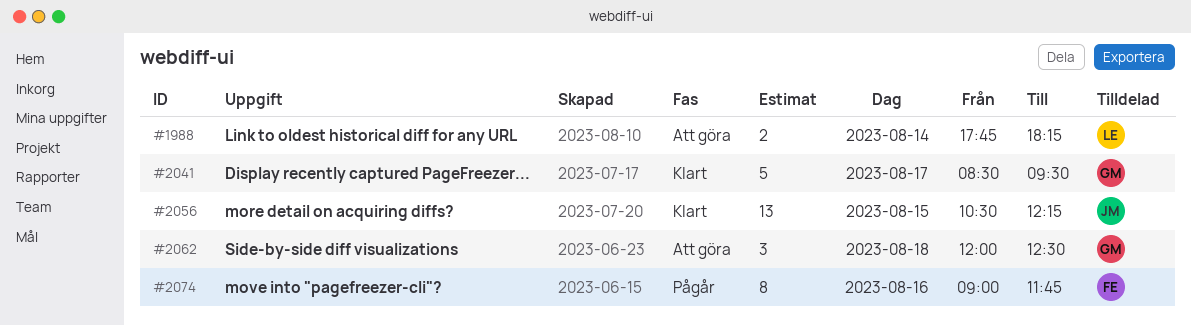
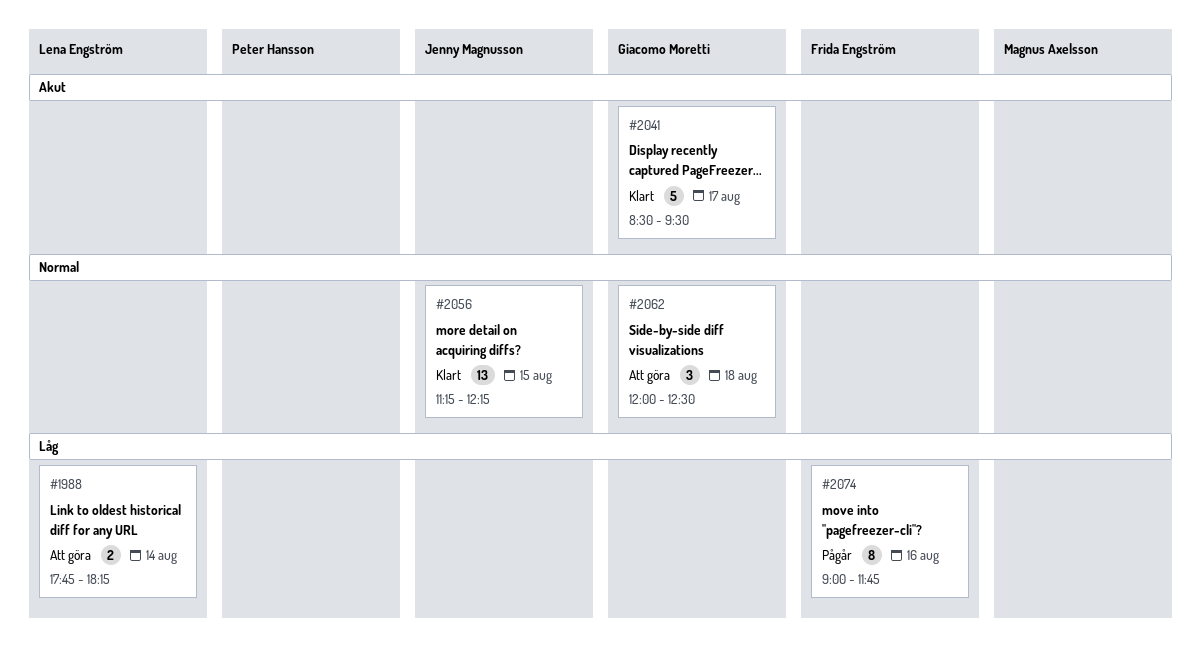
#2056, begins: 10:30 -> 11:15

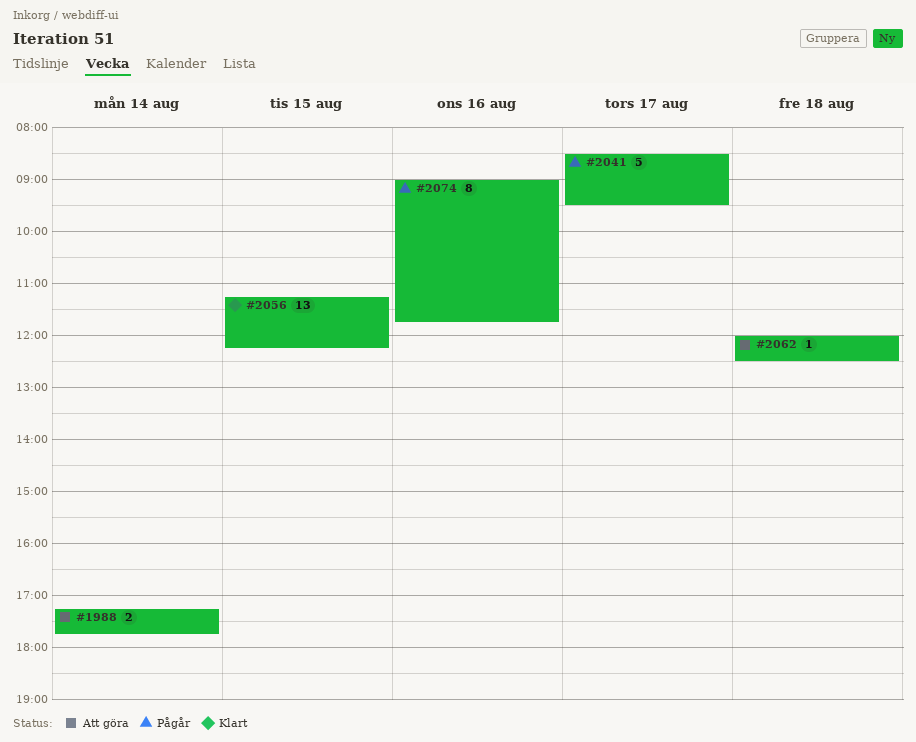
#1988, begins: 17:45 -> 17:15
#1988, ends: 18:15 -> 17:45
#2041, status: Klart -> Pågår
#2062, estimate: 3 -> 1

